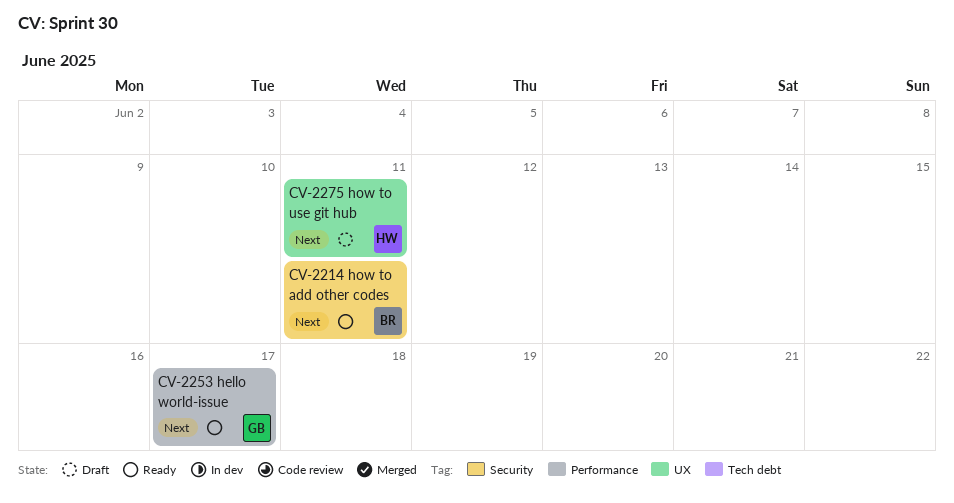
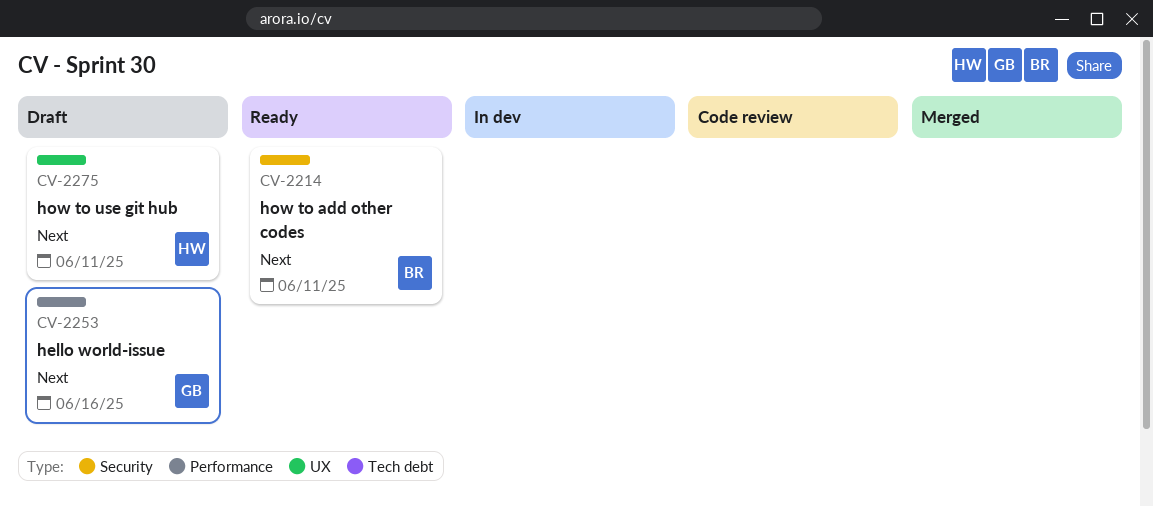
CV-2253, status: Ready -> Draft
CV-2253, due: Jun 17 -> Jun 16

